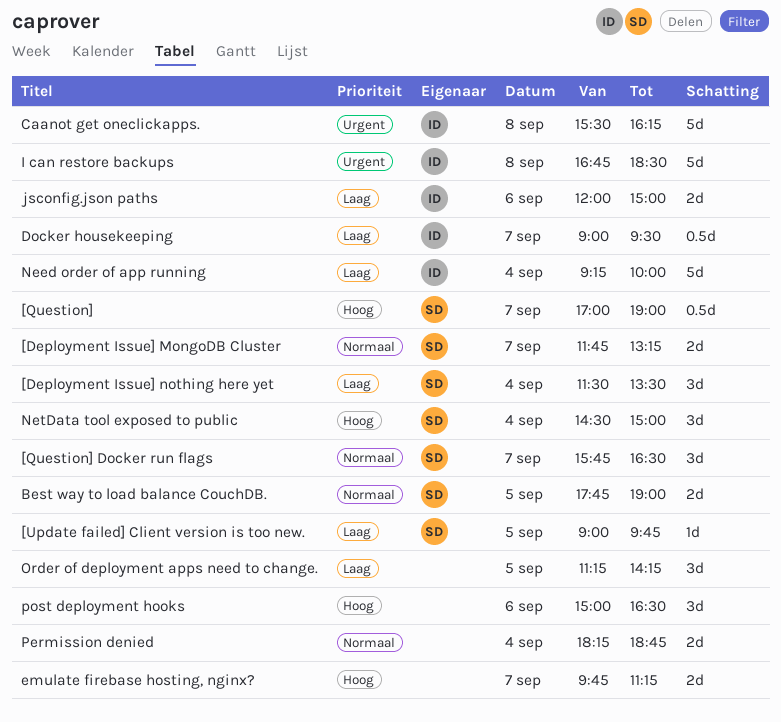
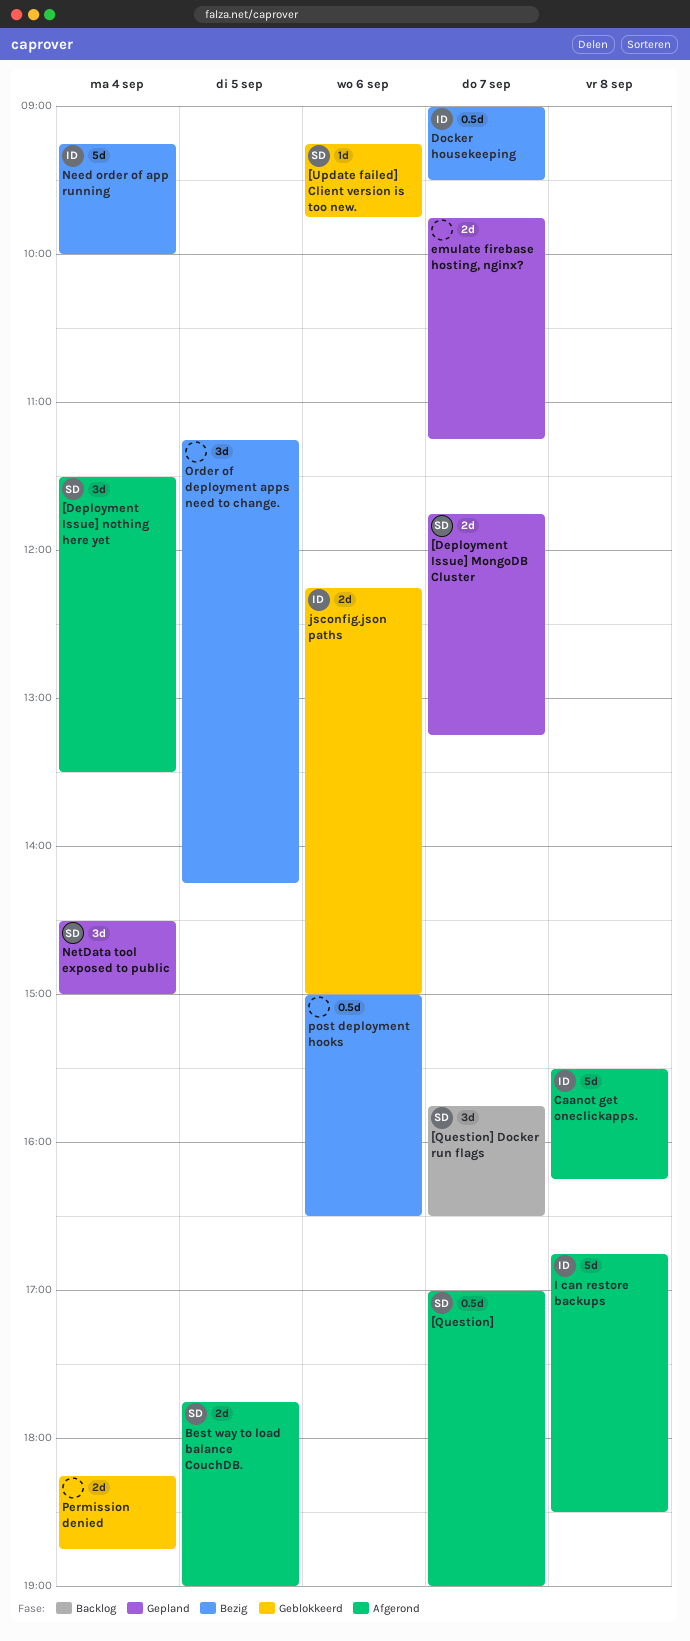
[Update failed] Client version is too new., day: Sep 5 -> Sep 6
[Update failed] Client version is too new., begins: 09:00 -> 09:15
jsconfig.json paths, begins: 12:00 -> 12:15
post deployment hooks, estimate: 3d -> 0.5d

